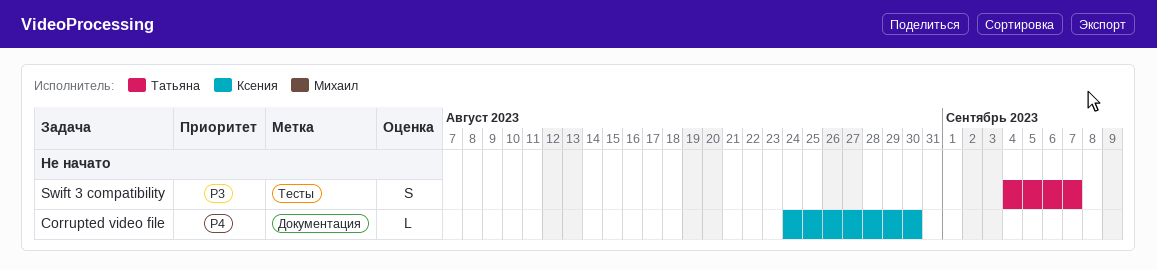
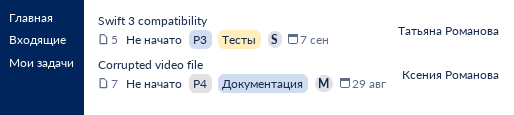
Corrupted video file, estimate: L -> M
Corrupted video file, due: Aug 30 -> Aug 29

